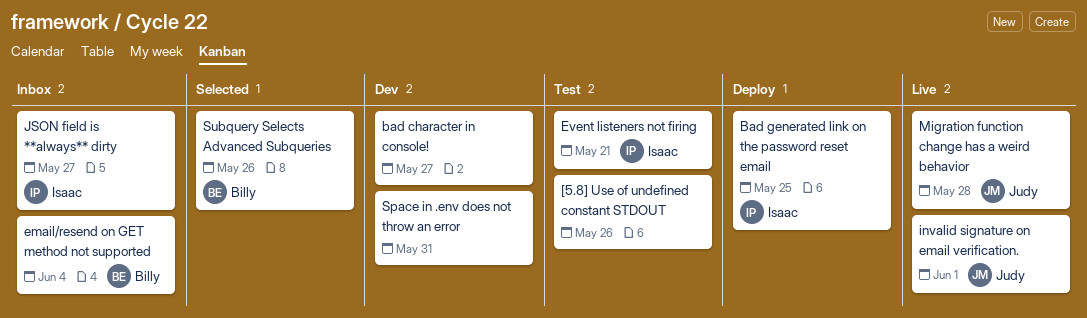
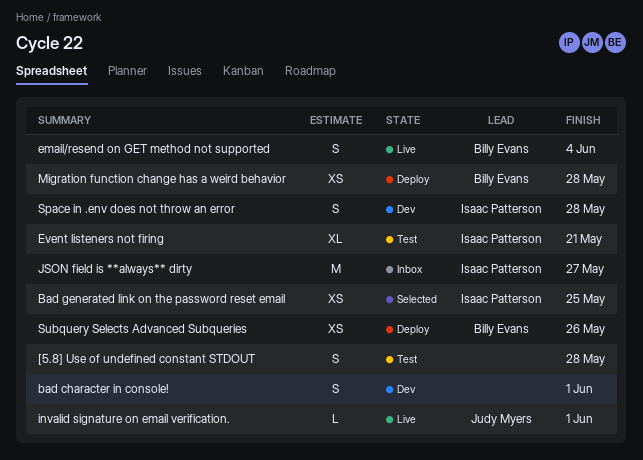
[5.8] Use of undefined constant STDOUT, due: May 26 -> May 28
bad character in console!, due: May 27 -> Jun 1
Bad generated link on the password reset email, status: Deploy -> Selected
email/resend on GET method not supported, status: Inbox -> Live
Migration function change has a weird behavior, status: Live -> Deploy
Migration function change has a weird behavior, owner: Judy Myers -> Billy Evans
Space in .env does not throw an error, owner: none -> Isaac Patterson
Space in .env does not throw an error, due: May 31 -> May 28
Subquery Selects Advanced Subqueries, status: Selected -> Deploy

